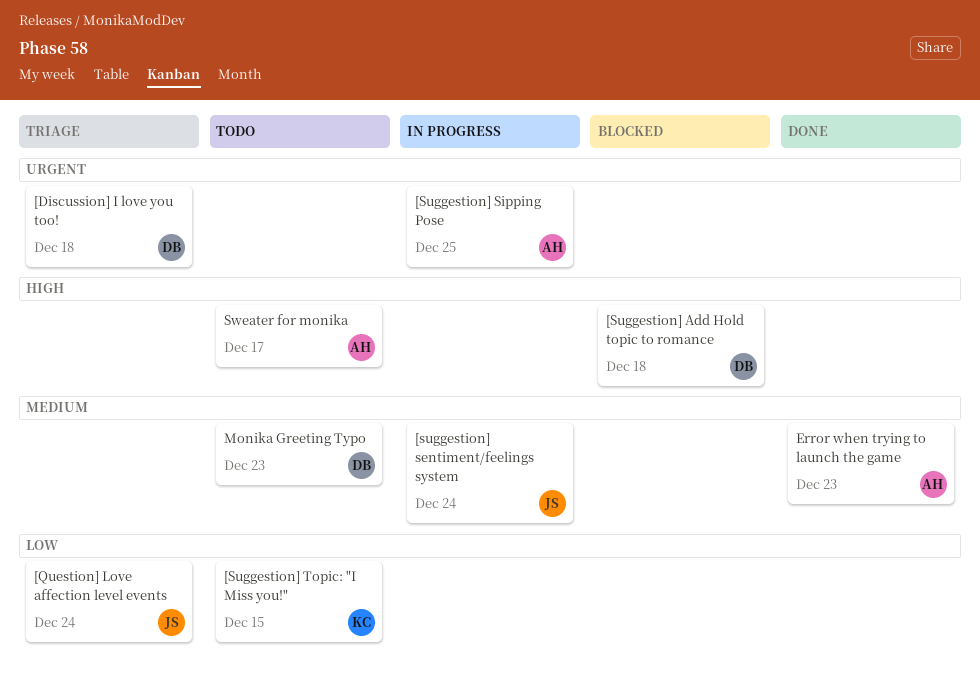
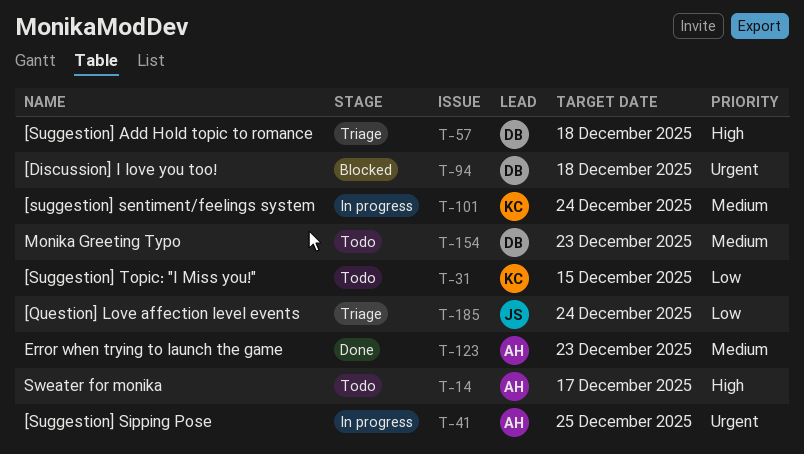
[Discussion] I love you too!, status: Triage -> Blocked
[Suggestion] Add Hold topic to romance, status: Blocked -> Triage
[suggestion] sentiment/feelings system, owner: JS -> KC

